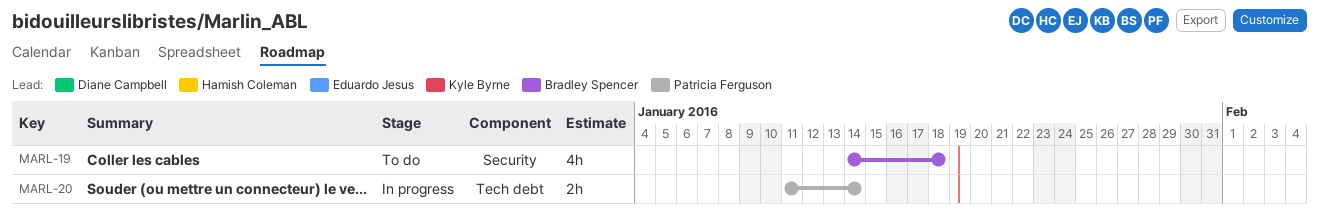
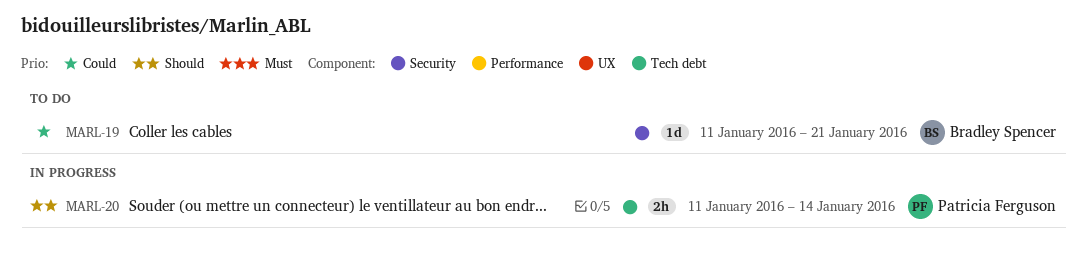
MARL-19, estimate: 4h -> 1d
MARL-19, start: Jan 14 -> Jan 11
MARL-19, due: Jan 18 -> Jan 21

